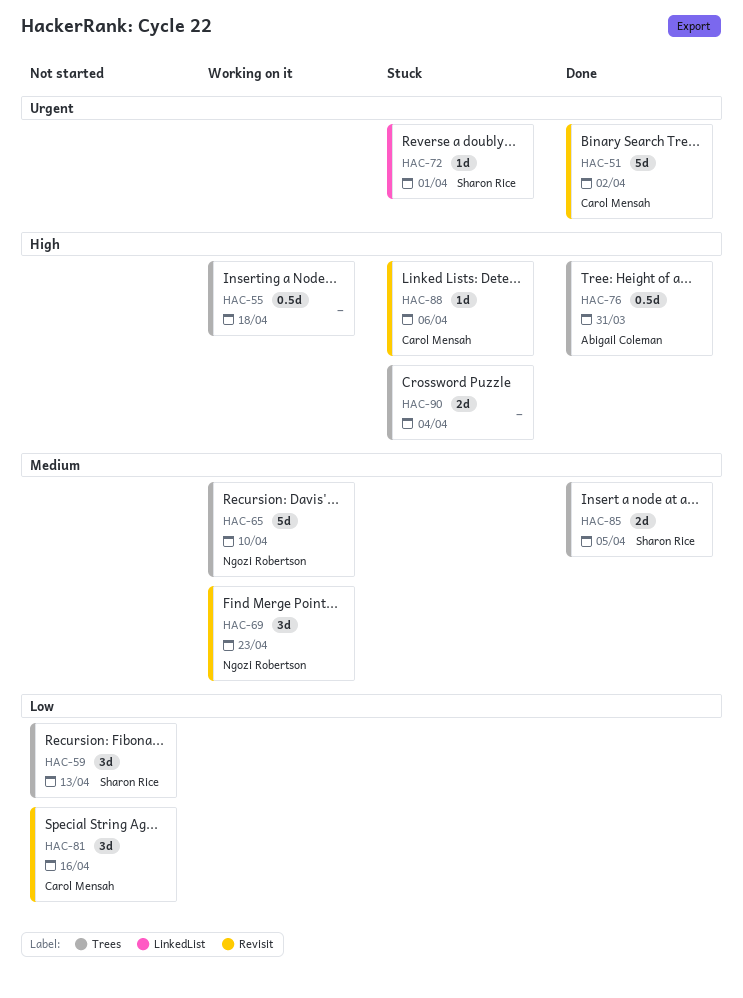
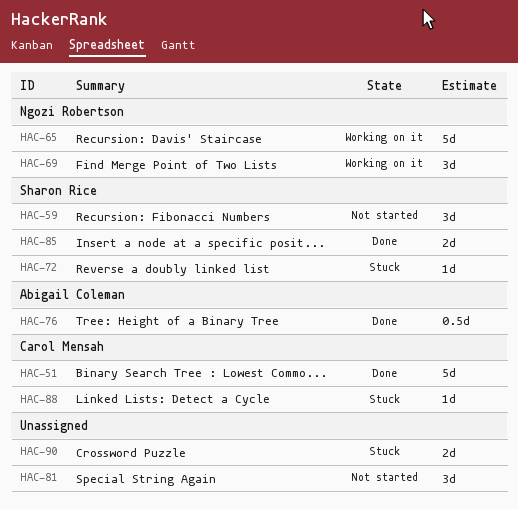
HAC-55: present -> none
HAC-81, owner: Carol Mensah -> none

